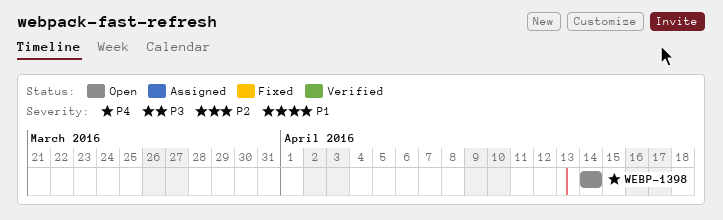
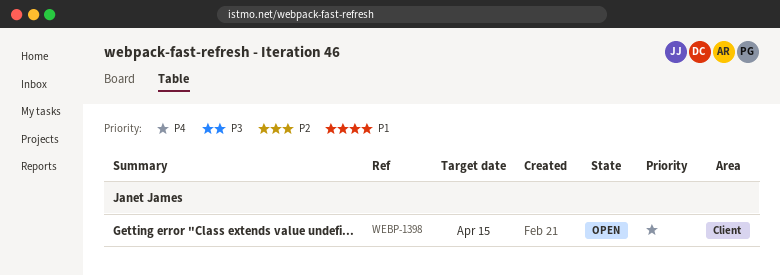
WEBP-1398, due: Apr 14 -> Apr 15

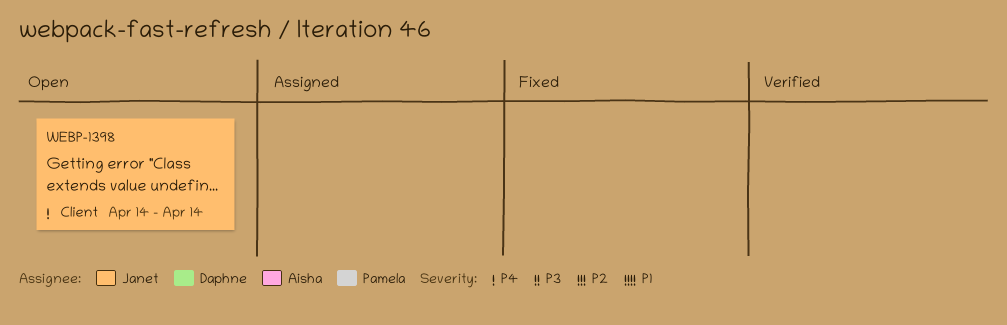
WEBP-1398, due: Apr 15 -> Apr 14

